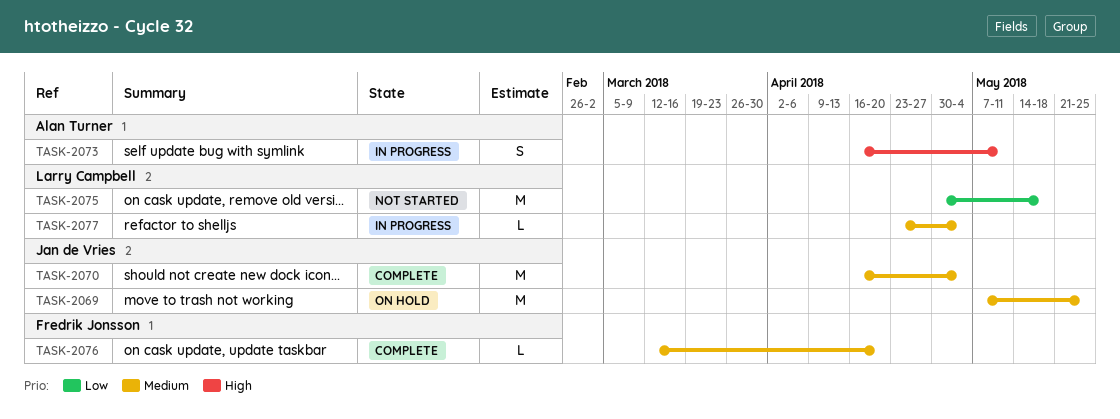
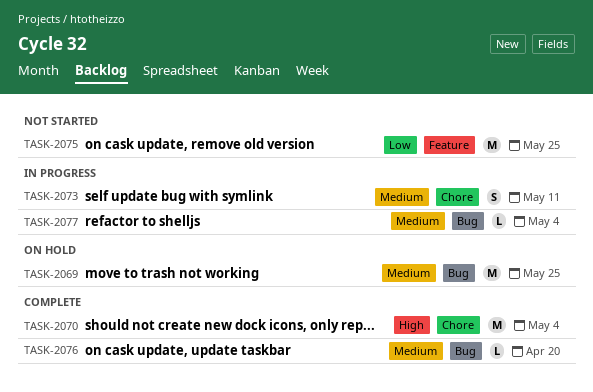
TASK-2070, priority: Medium -> High
TASK-2073, priority: High -> Medium
TASK-2075, due: May 18 -> May 25

